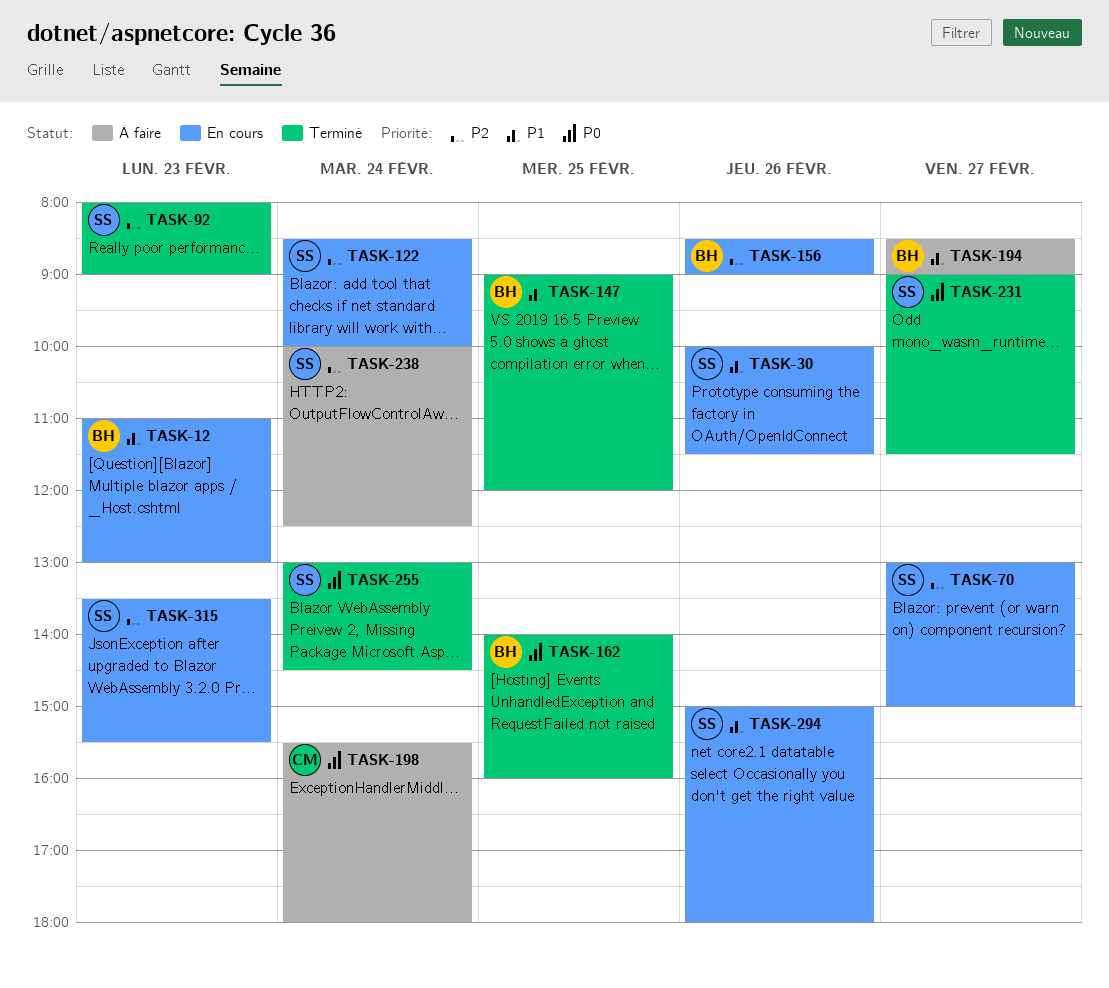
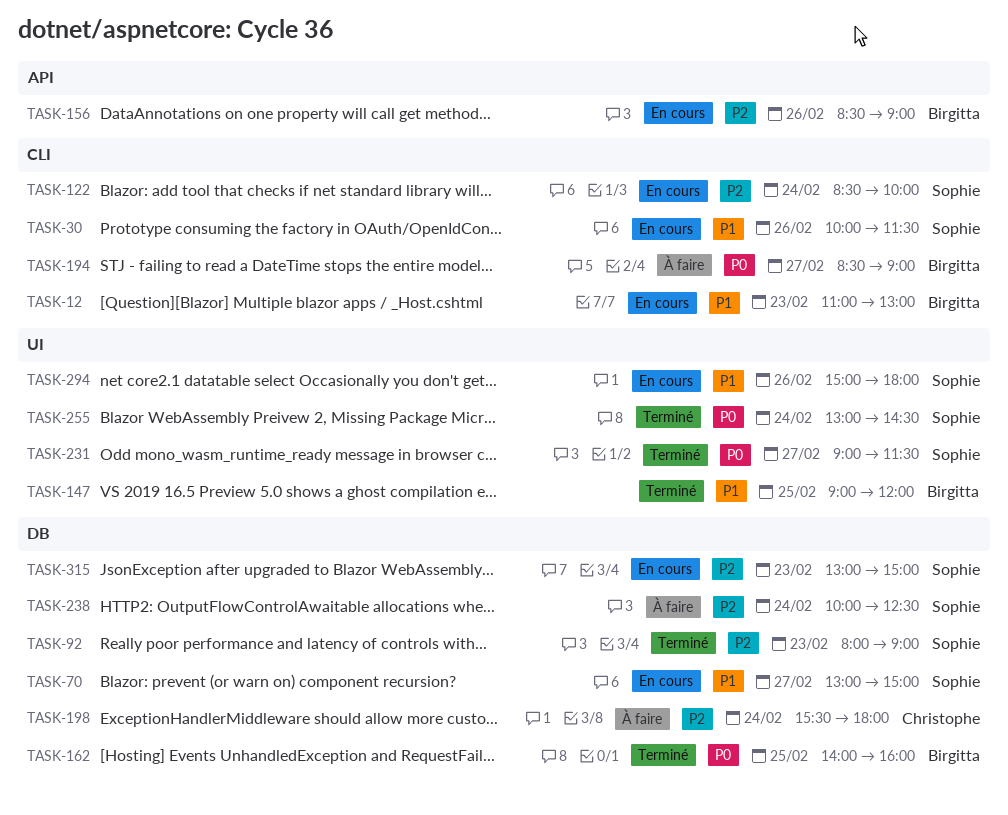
TASK-70, priority: P2 -> P1
TASK-194, priority: P1 -> P0
TASK-198, priority: P0 -> P2
TASK-315, begins: 13:30 -> 13:00
TASK-315, ends: 15:30 -> 15:00

